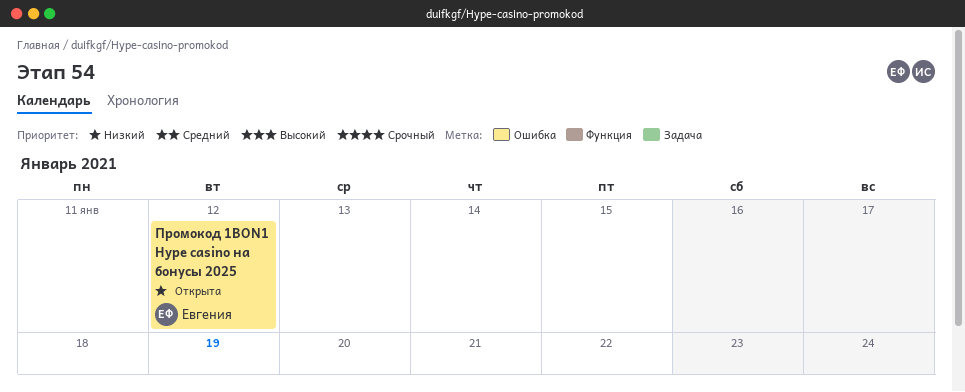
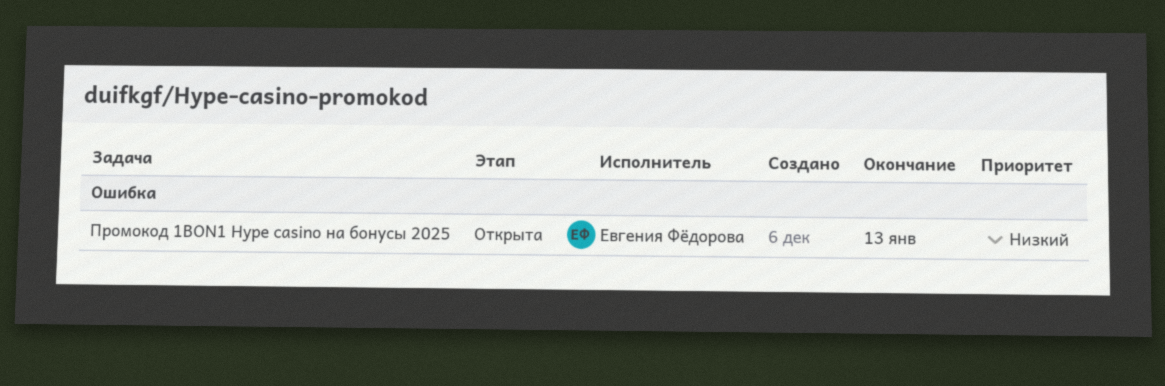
Промокод 1BON1 Hype casino на бонусы 2025, due: Jan 12 -> Jan 13

